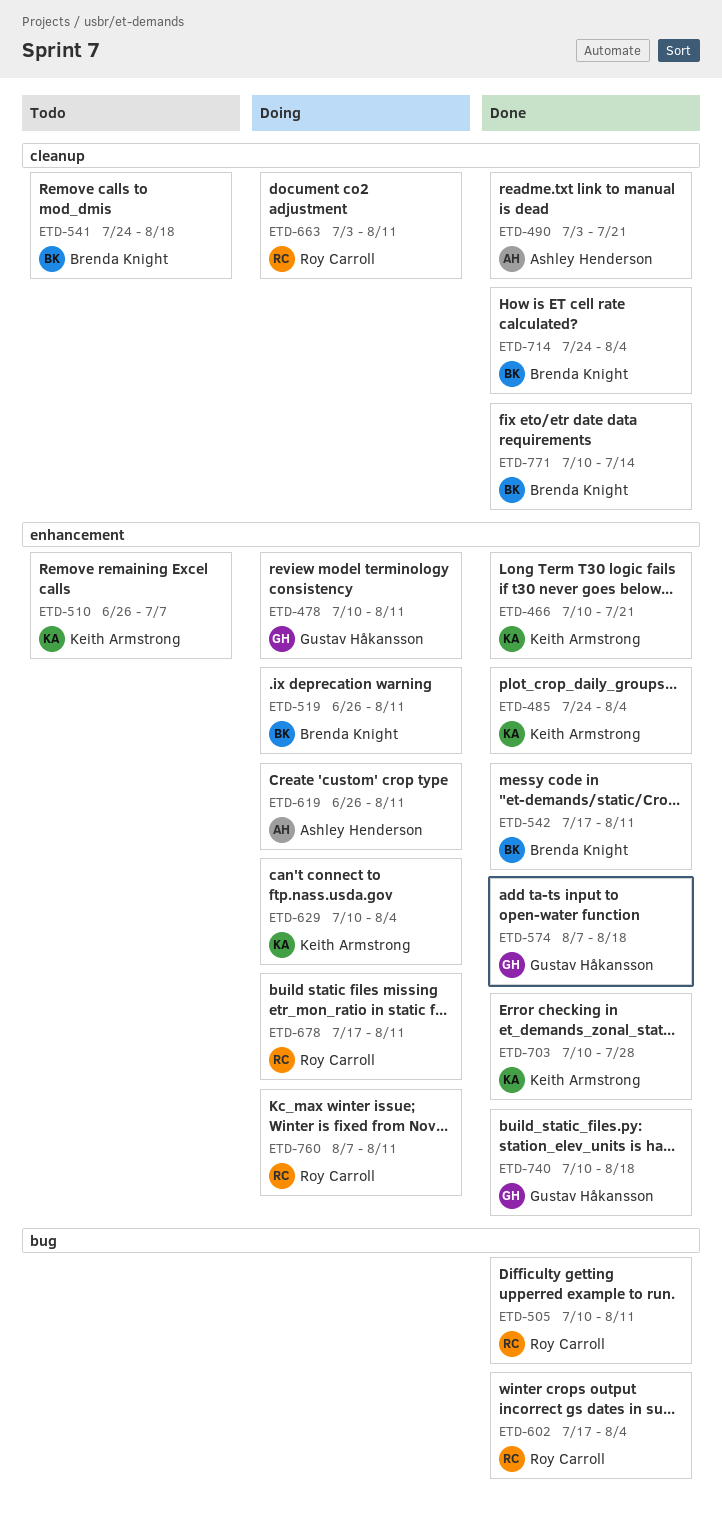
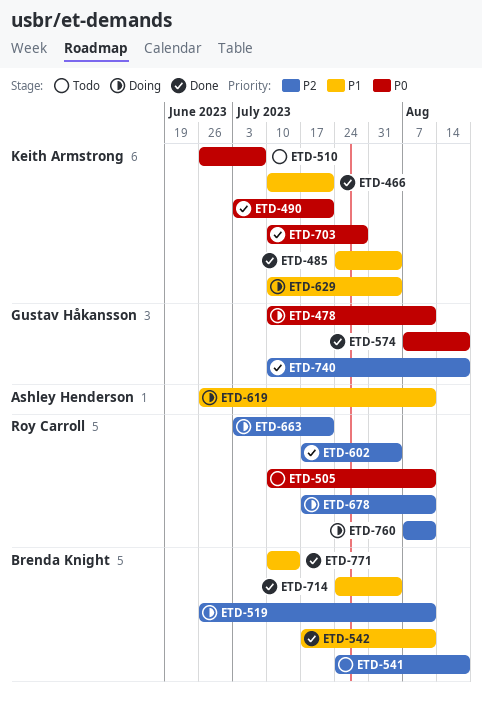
ETD-490, owner: Ashley Henderson -> Keith Armstrong
ETD-505, status: Done -> Todo
ETD-663, due: Aug 11 -> Jul 21

